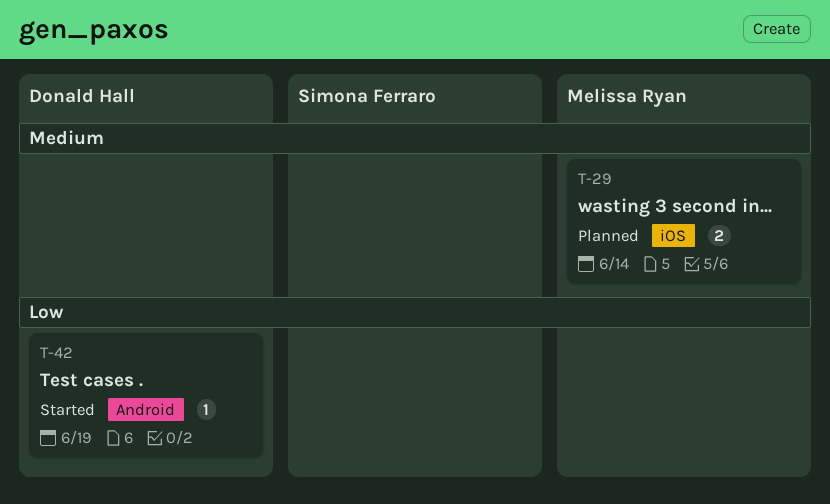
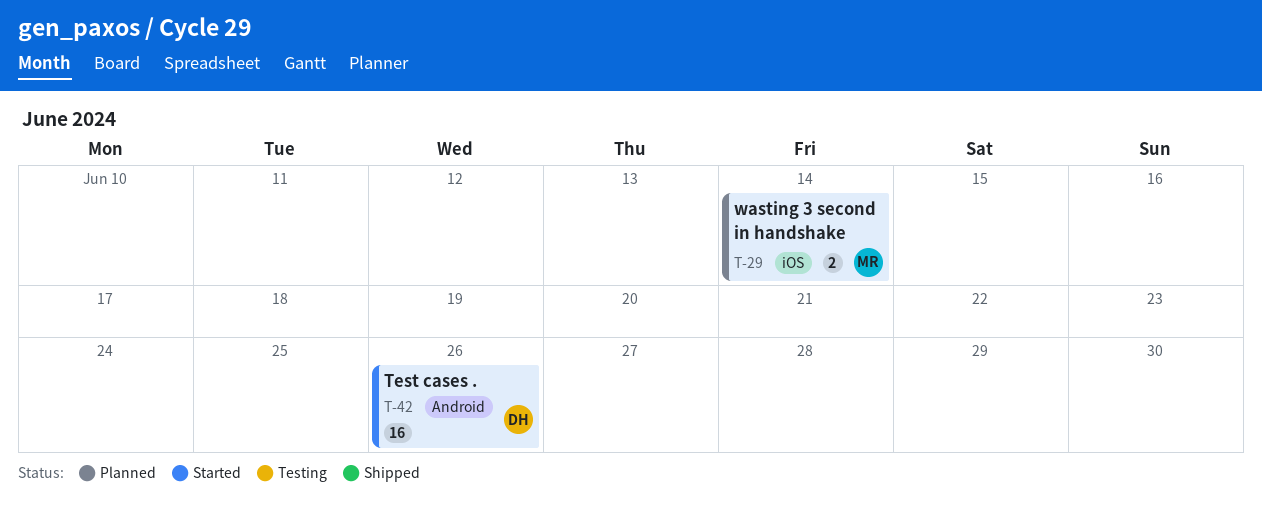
T-42, estimate: 1 -> 16
T-42, due: Jun 19 -> Jun 26

